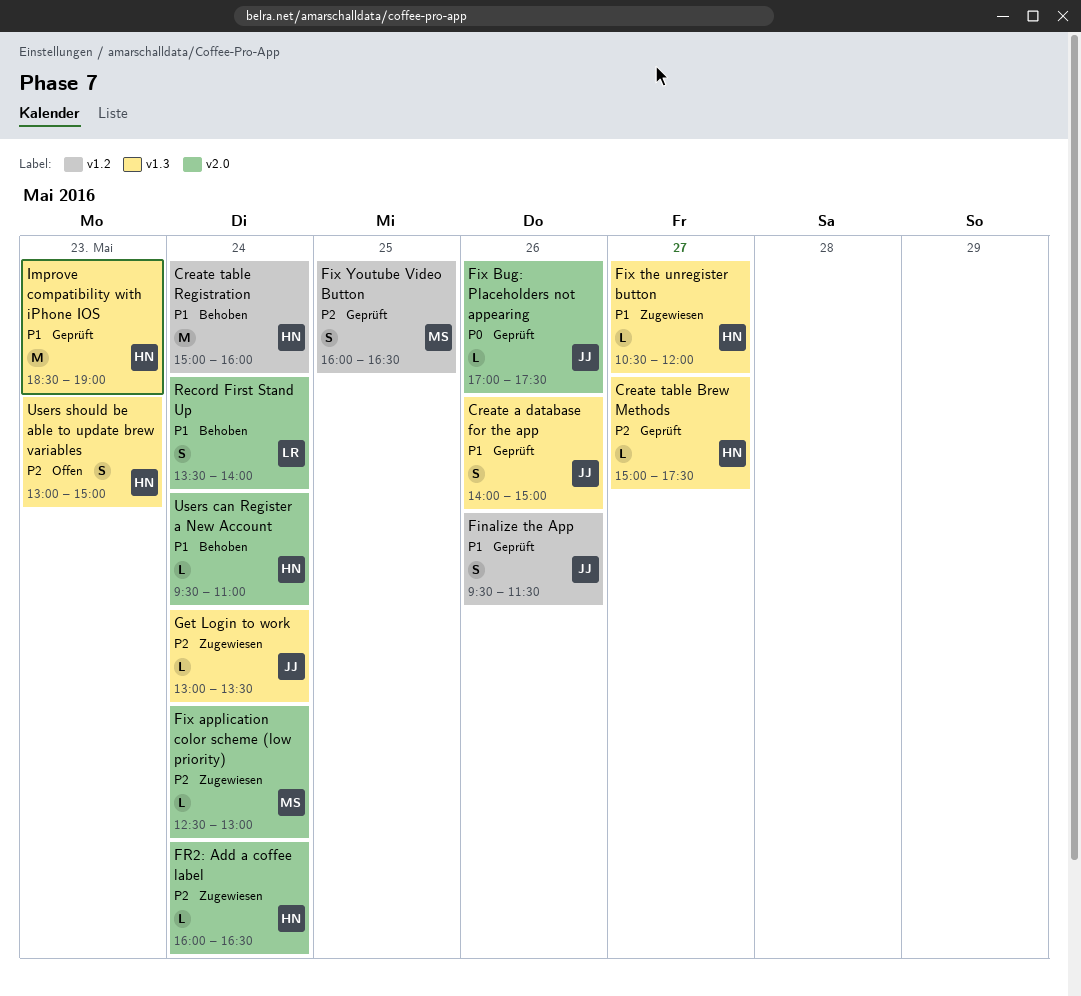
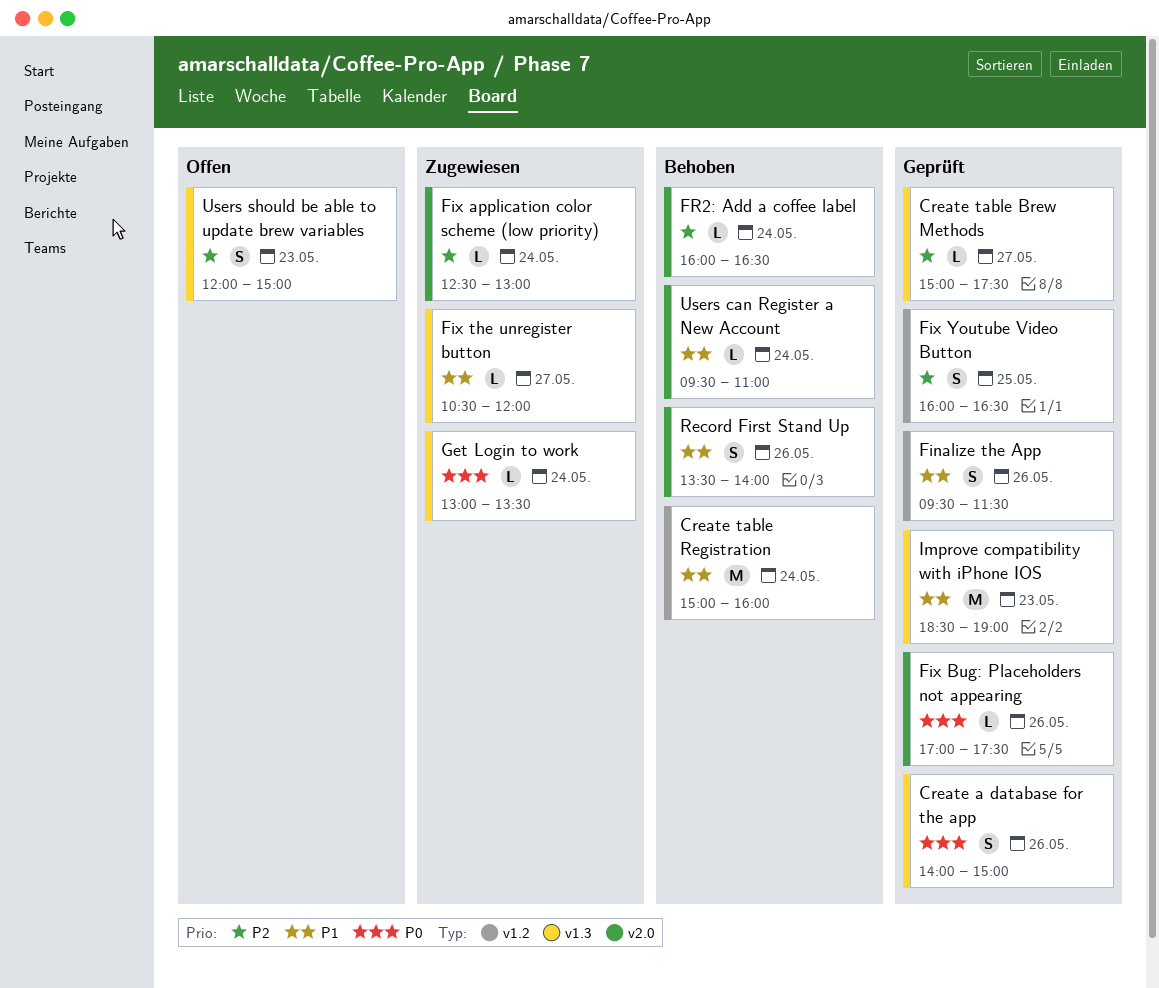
Create a database for the app, priority: P1 -> P0
FR2: Add a coffee label, status: Zugewiesen -> Behoben
Get Login to work, priority: P2 -> P0
Record First Stand Up, day: May 24 -> May 26
Users should be able to update brew variables, begins: 13:00 -> 12:00

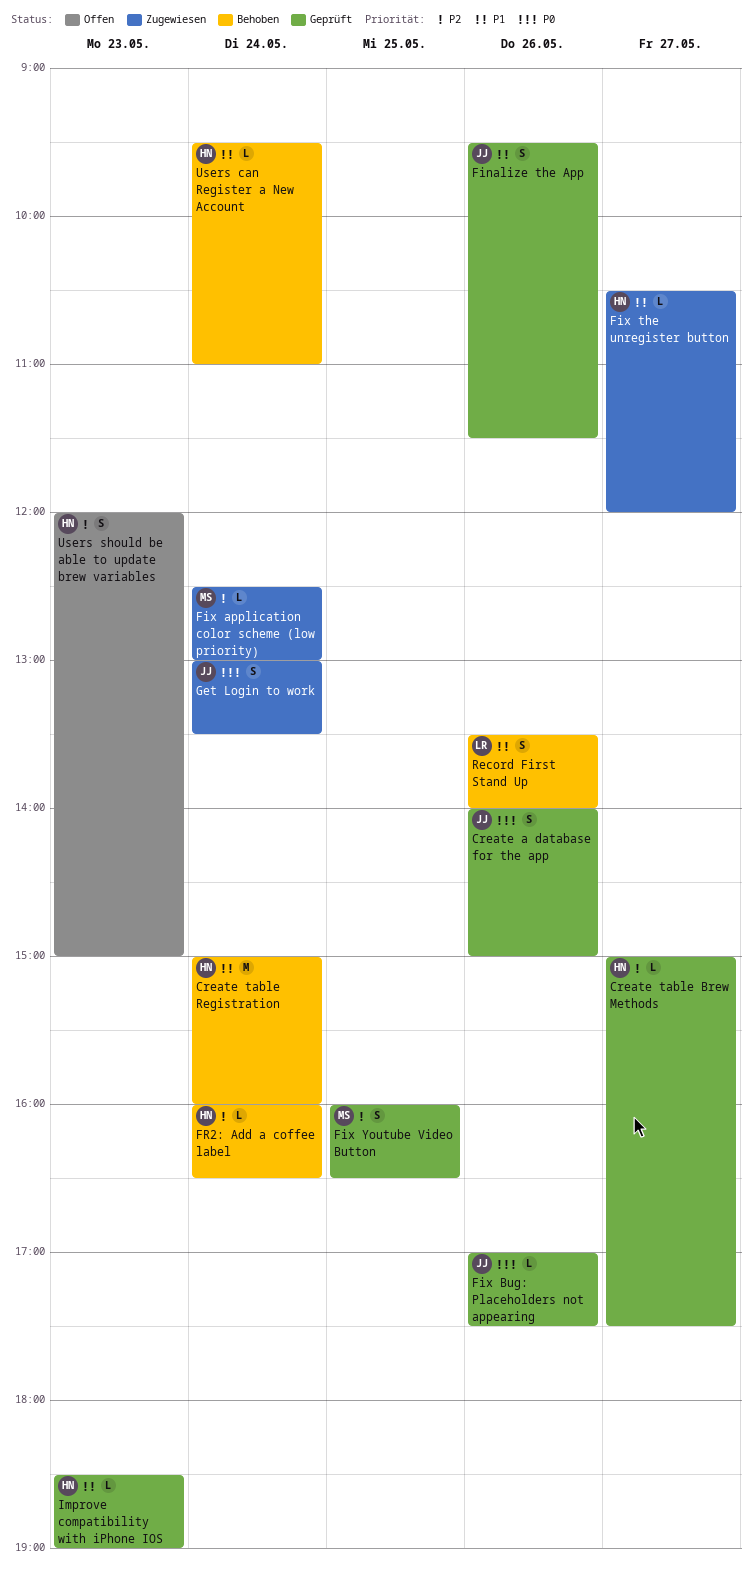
Get Login to work, estimate: L -> S
Improve compatibility with iPhone IOS, estimate: M -> L

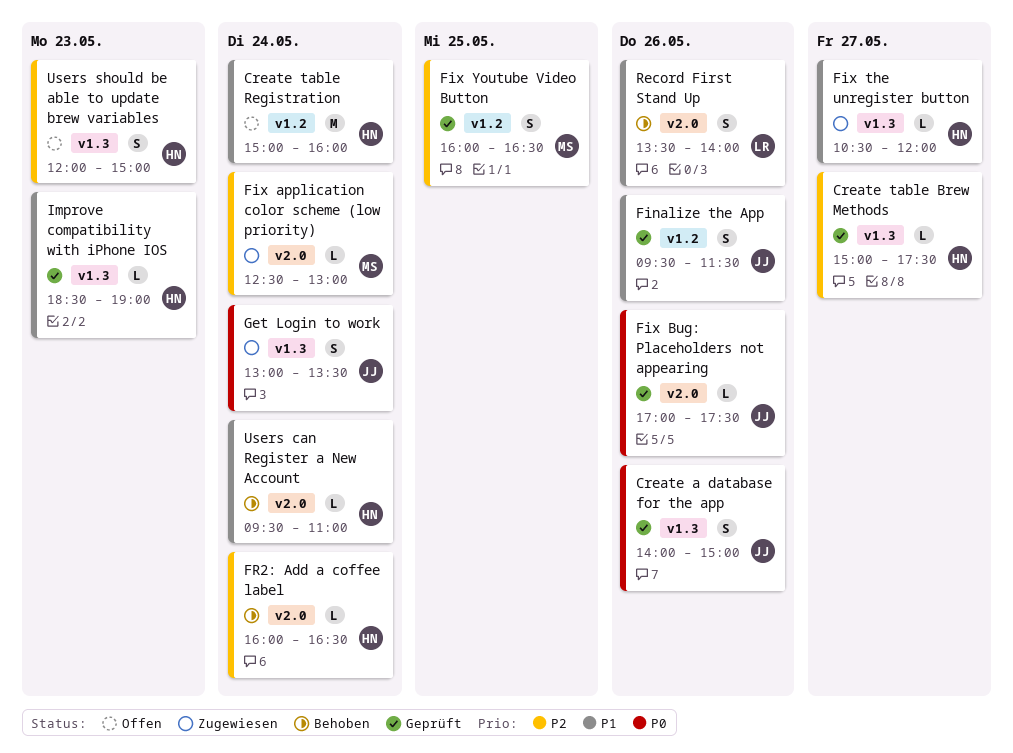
Create table Registration, status: Behoben -> Offen

